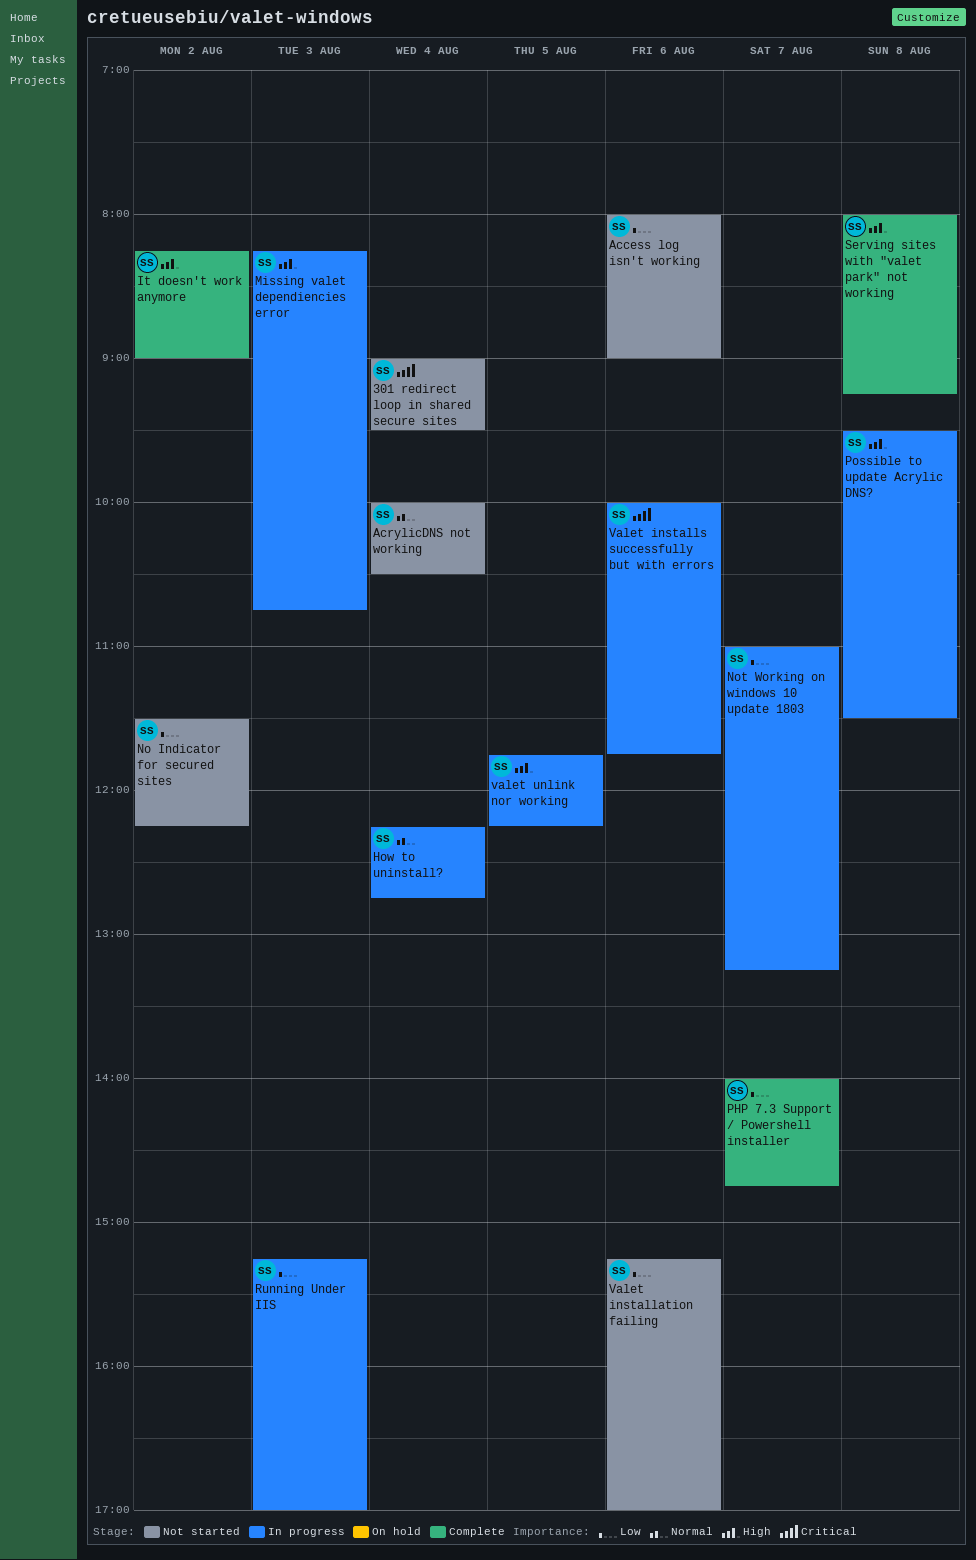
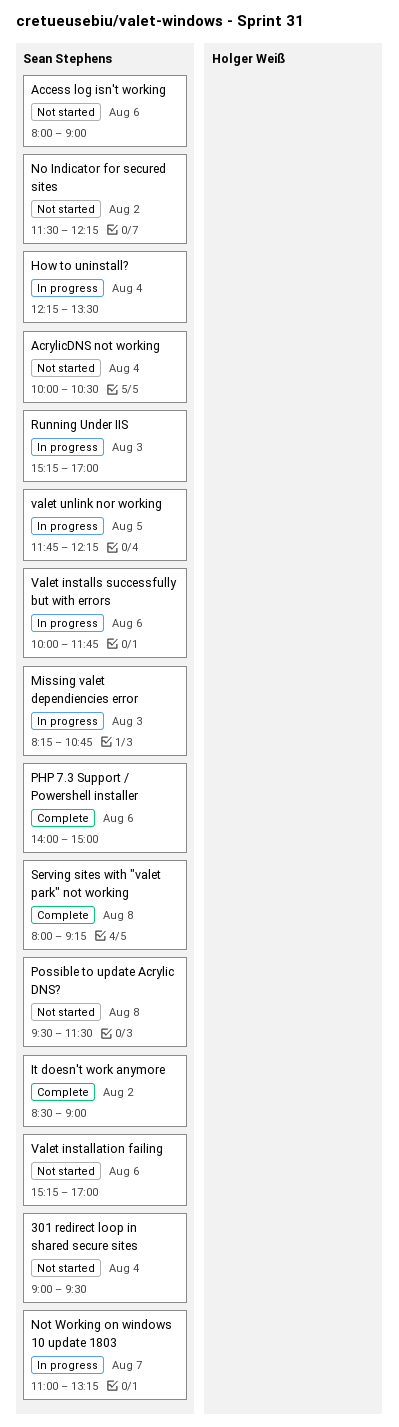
How to uninstall?, ends: 12:45 -> 13:30
It doesn't work anymore, begins: 08:15 -> 08:30
PHP 7.3 Support / Powershell installer, day: Aug 7 -> Aug 6
PHP 7.3 Support / Powershell installer, ends: 14:45 -> 15:00
Possible to update Acrylic DNS?, status: In progress -> Not started

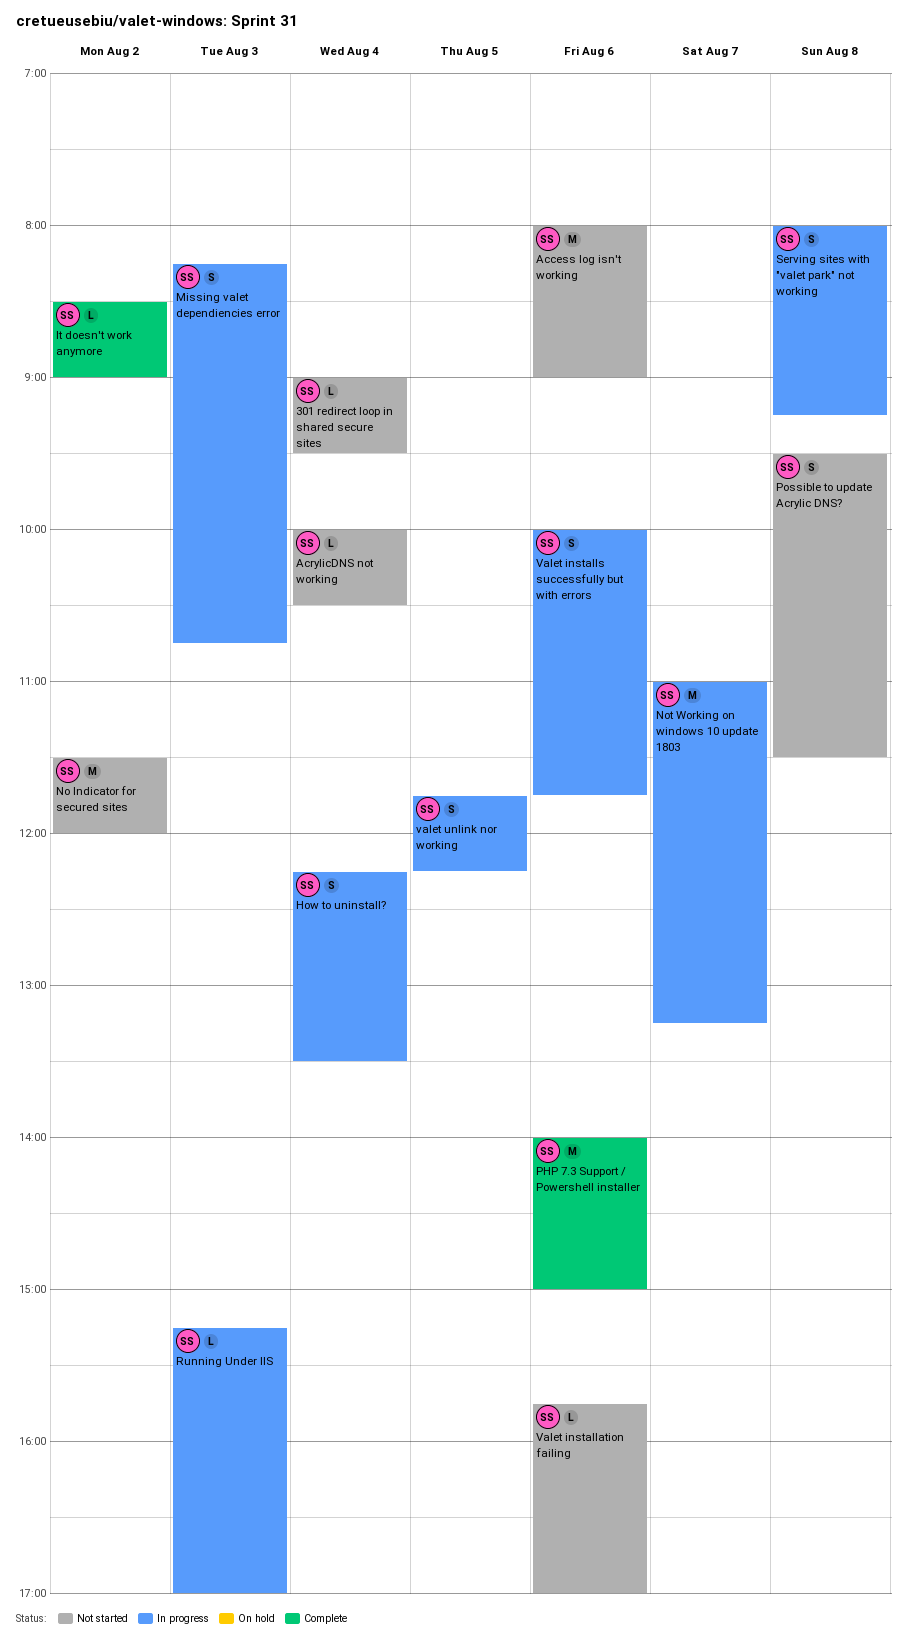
No Indicator for secured sites, ends: 12:15 -> 12:00
Serving sites with "valet park" not working, status: Complete -> In progress
Valet installation failing, begins: 15:15 -> 15:45

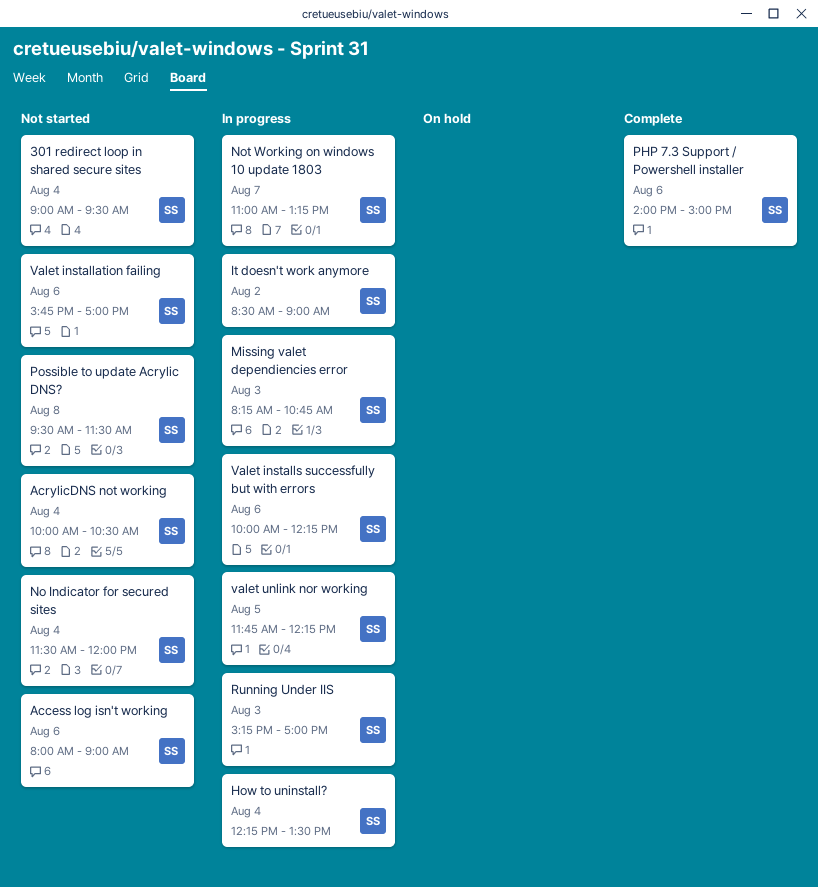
It doesn't work anymore, status: Complete -> In progress
No Indicator for secured sites, day: Aug 2 -> Aug 4
Serving sites with "valet park" not working: present -> none
Valet installs successfully but with errors, ends: 11:45 -> 12:15

